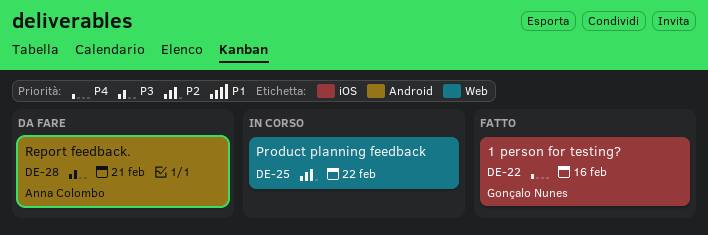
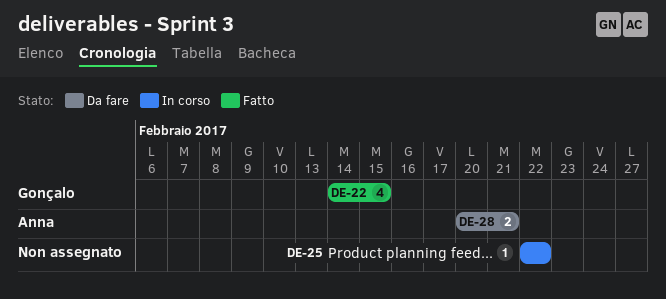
DE-22, due: Feb 16 -> Feb 15

